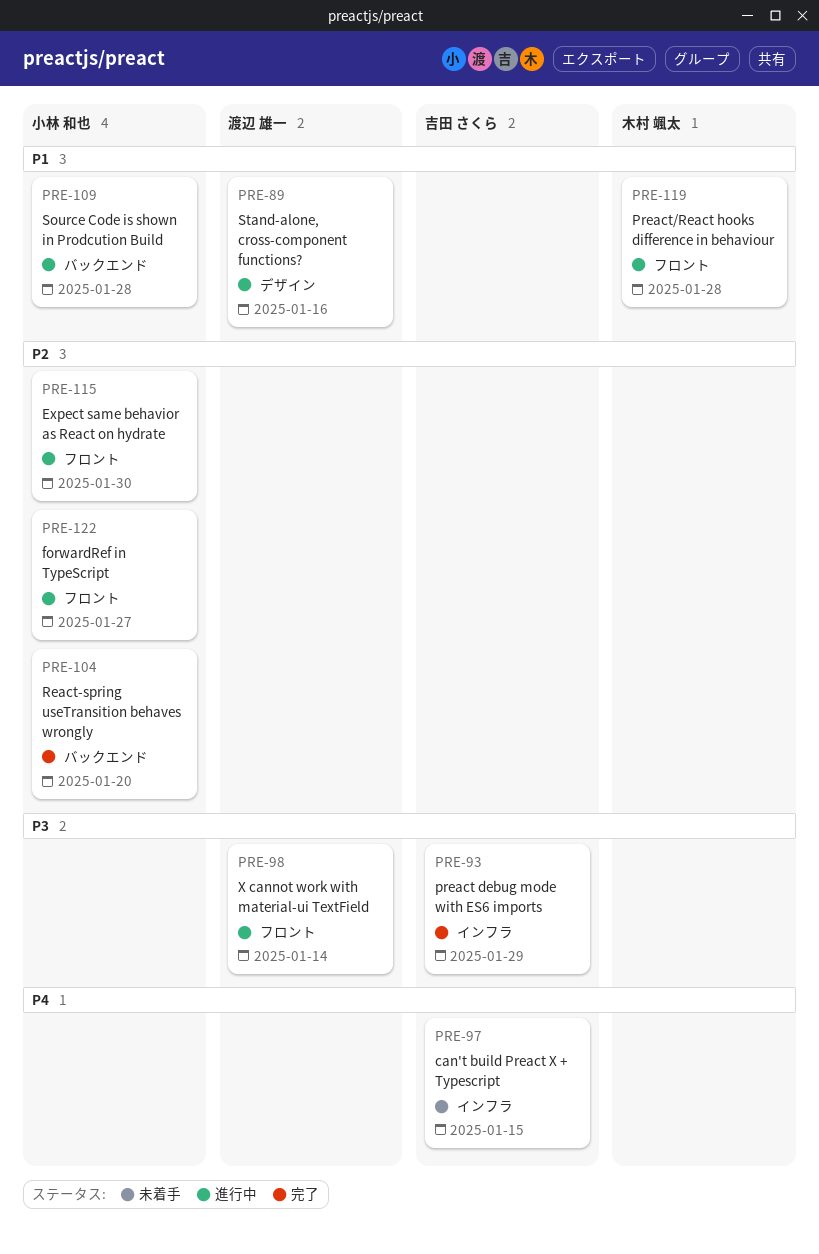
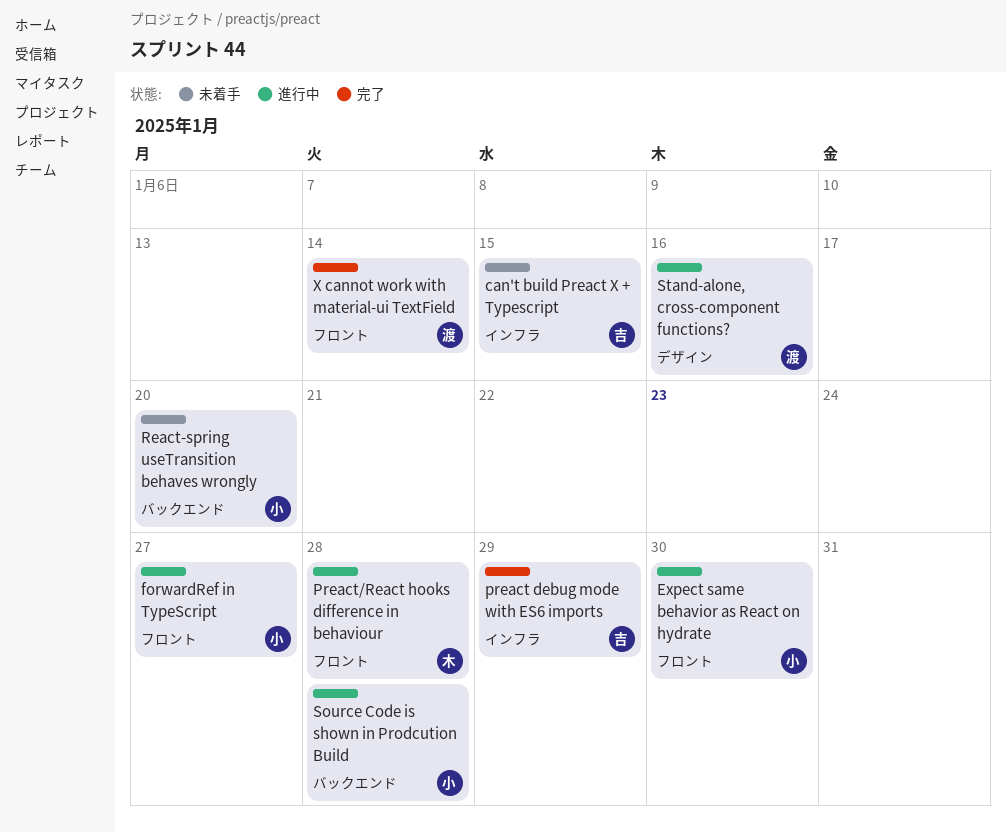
React-spring useTransition behaves wrongly, status: 完了 -> 未着手
X cannot work with material-ui TextField, status: 進行中 -> 完了

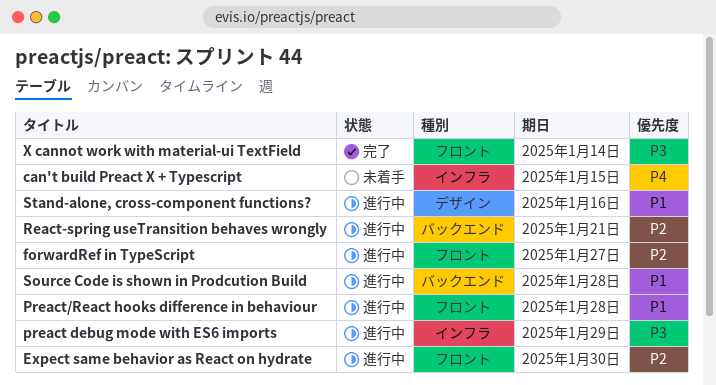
preact debug mode with ES6 imports, status: 完了 -> 進行中
React-spring useTransition behaves wrongly, status: 未着手 -> 進行中
React-spring useTransition behaves wrongly, due: Jan 20 -> Jan 21

